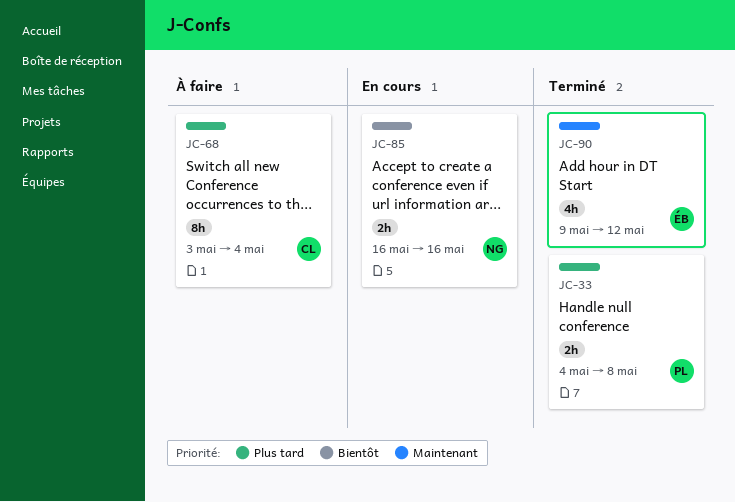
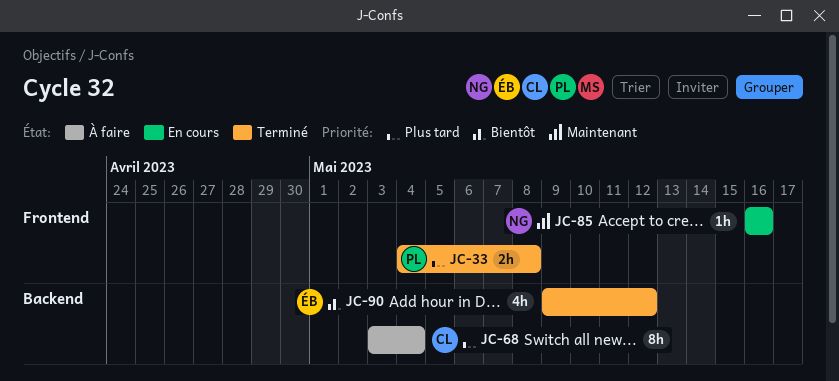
JC-85, priority: Bientôt -> Maintenant
JC-85, estimate: 2h -> 1h
JC-90, priority: Maintenant -> Bientôt

